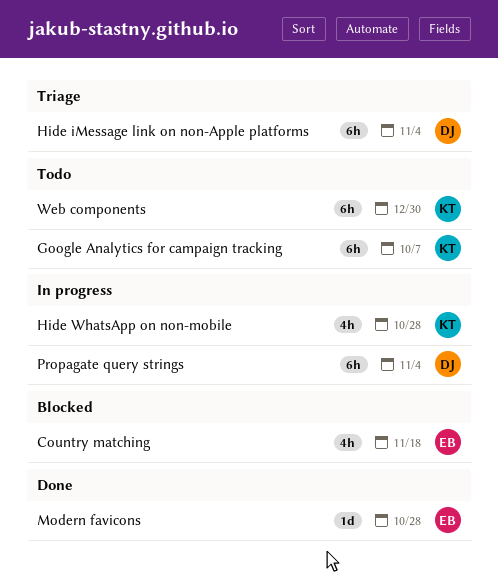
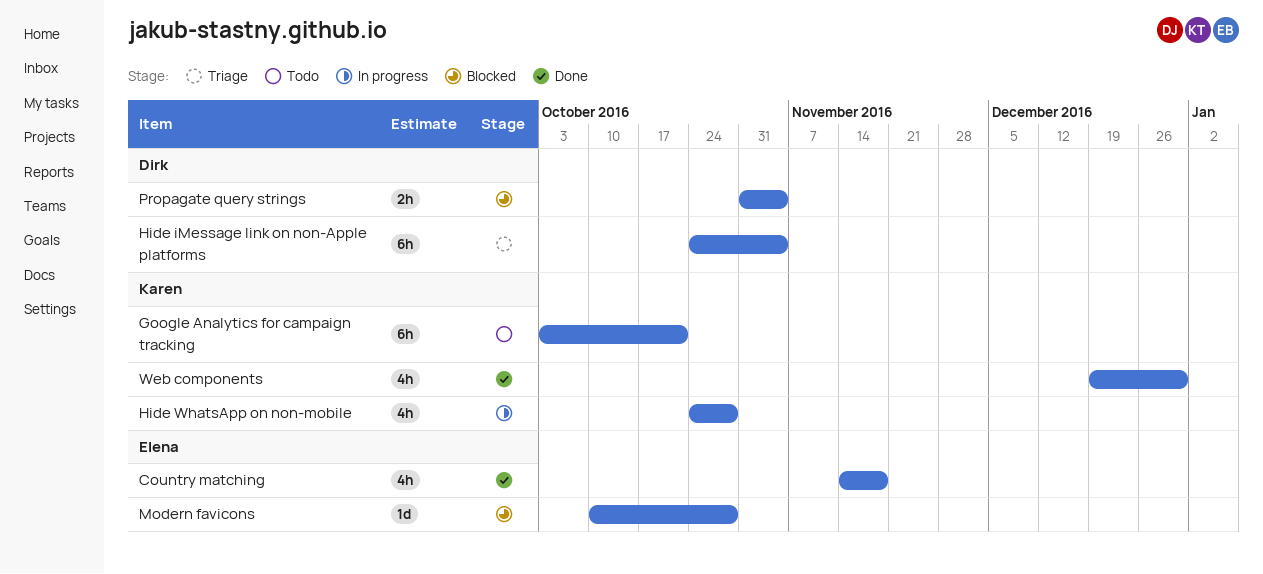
Country matching, status: Blocked -> Done
Google Analytics for campaign tracking, due: Oct 7 -> Oct 21
Modern favicons, status: Done -> Blocked
Propagate query strings, status: In progress -> Blocked
Propagate query strings, estimate: 6h -> 2h
Web components, status: Todo -> Done
Web components, estimate: 6h -> 4h

